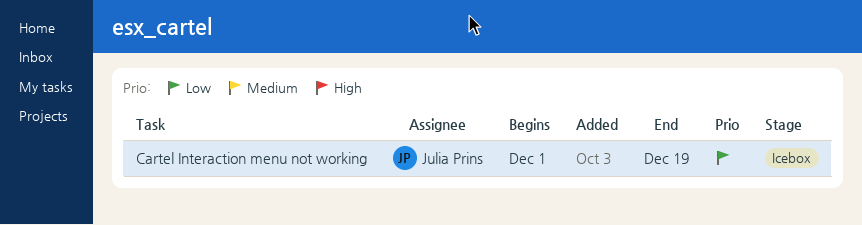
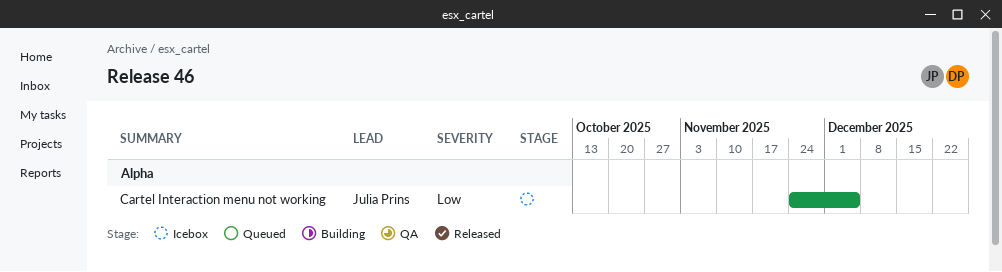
Cartel Interaction menu not working, start: Dec 1 -> Nov 24
Cartel Interaction menu not working, due: Dec 19 -> Dec 5

